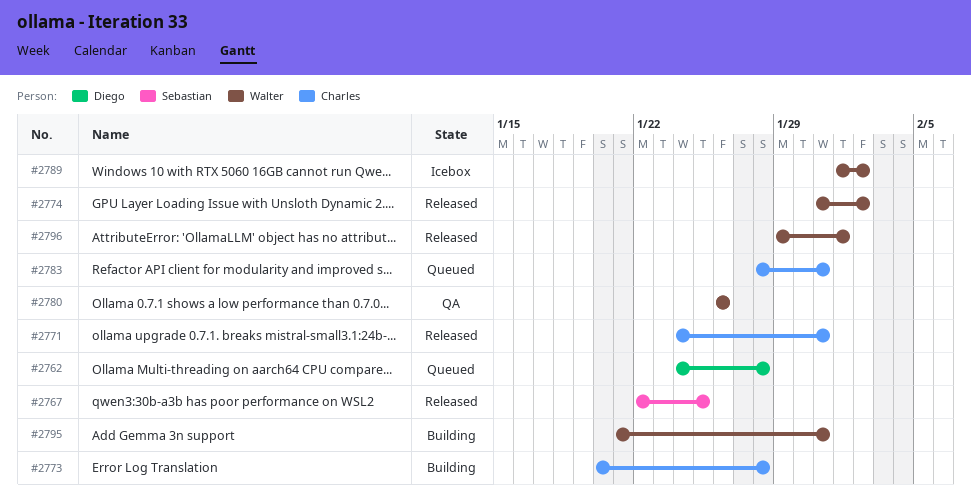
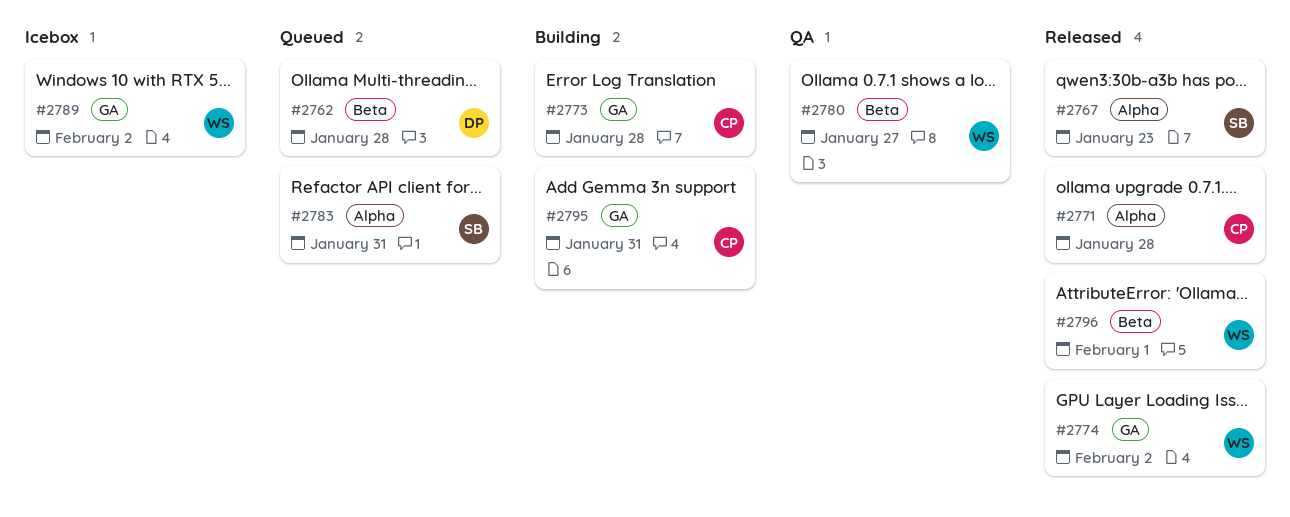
#2767, due: Jan 25 -> Jan 23
#2771, due: Jan 31 -> Jan 28
#2780, due: Jan 26 -> Jan 27
#2783, owner: Charles -> Sebastian
#2795, owner: Walter -> Charles

